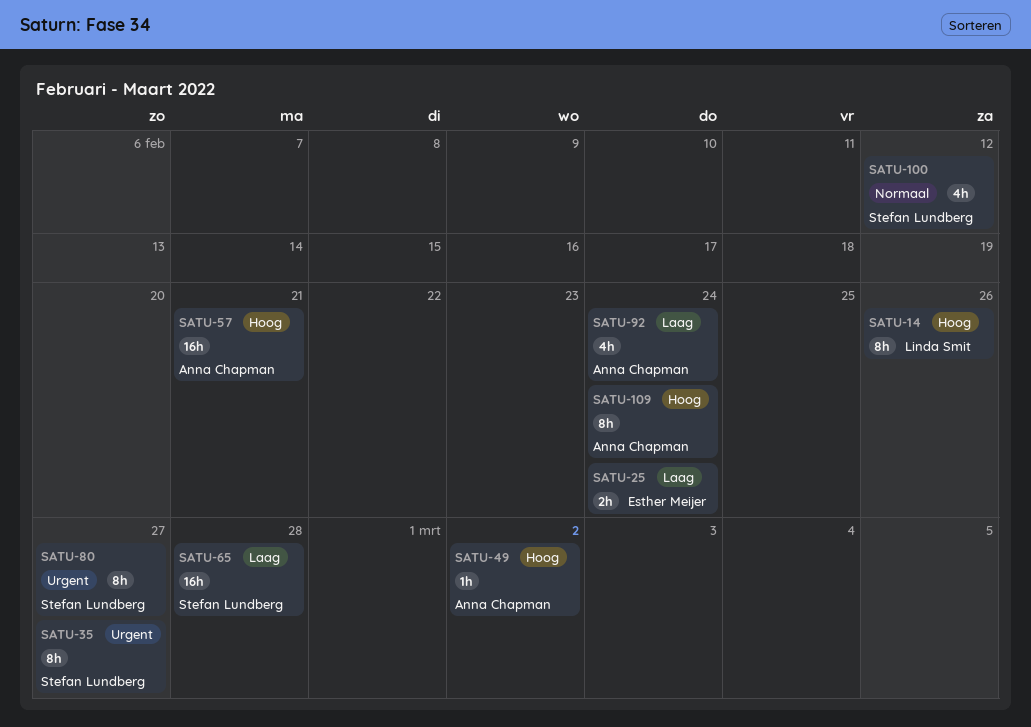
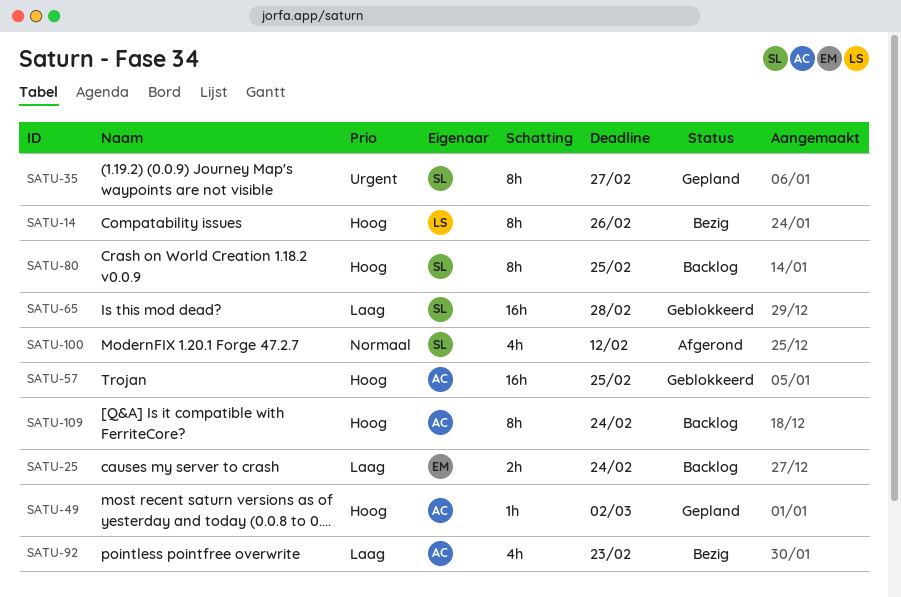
SATU-57, due: Feb 21 -> Feb 25
SATU-80, priority: Urgent -> Hoog
SATU-80, due: Feb 27 -> Feb 25
SATU-92, due: Feb 24 -> Feb 23

